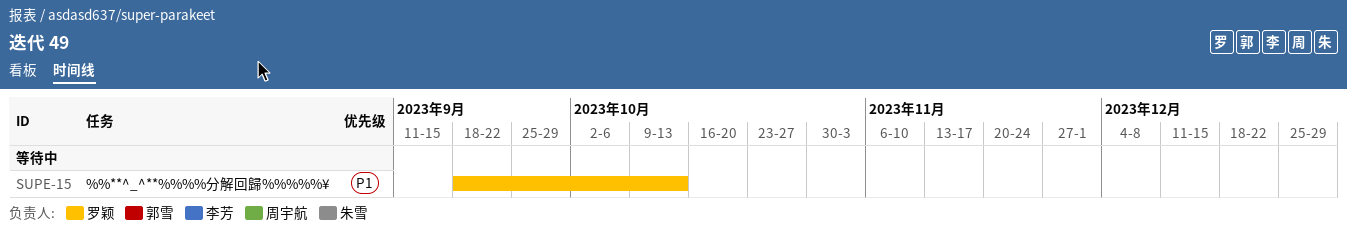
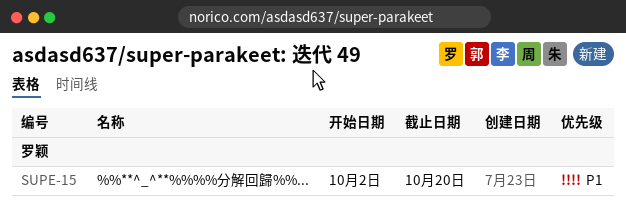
SUPE-15, start: Sep 18 -> Oct 2
SUPE-15, due: Oct 13 -> Oct 20

